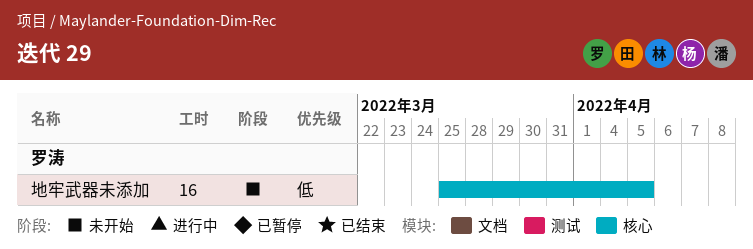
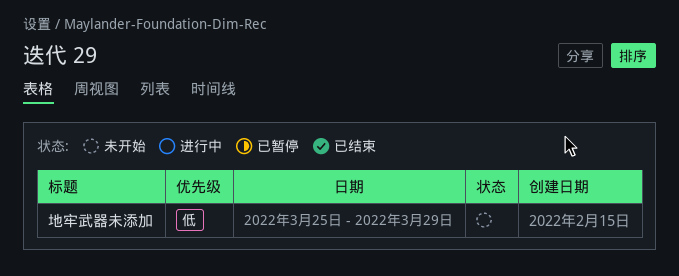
地牢武器未添加, due: Apr 5 -> Mar 29

